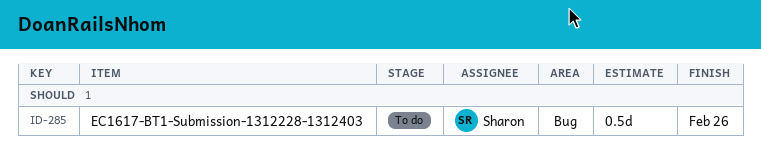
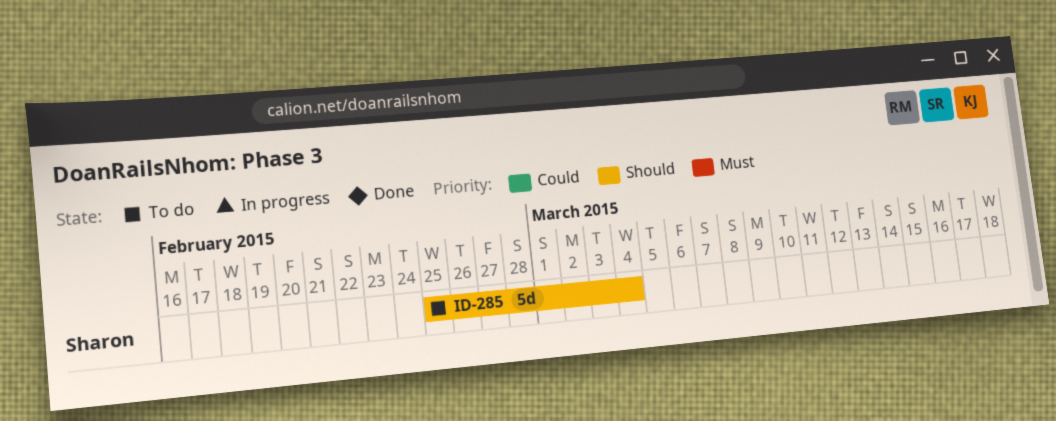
ID-285, estimate: 0.5d -> 5d
ID-285, due: Feb 26 -> Mar 4

